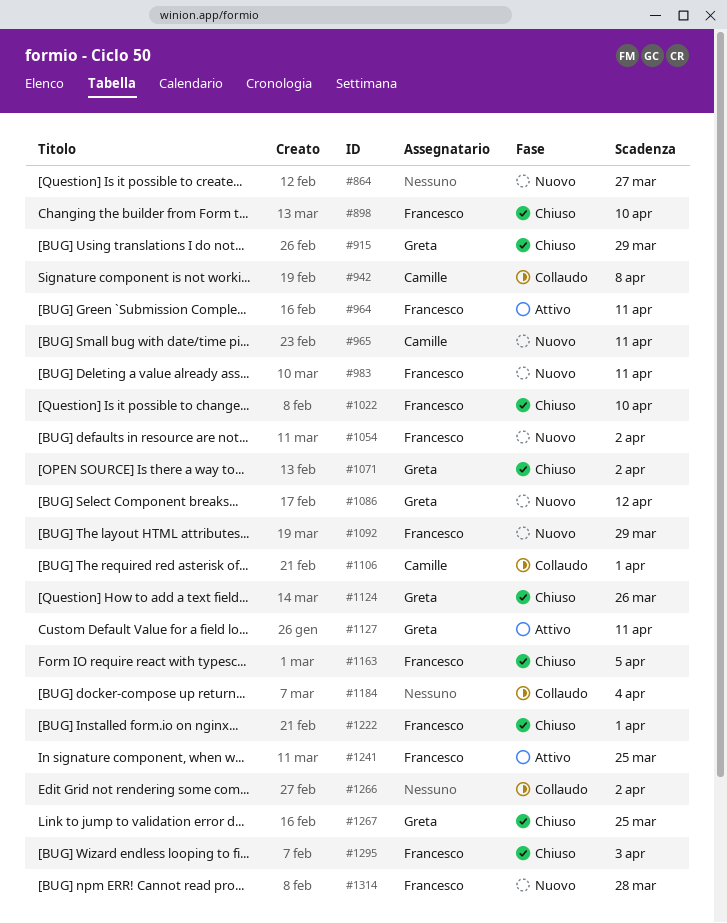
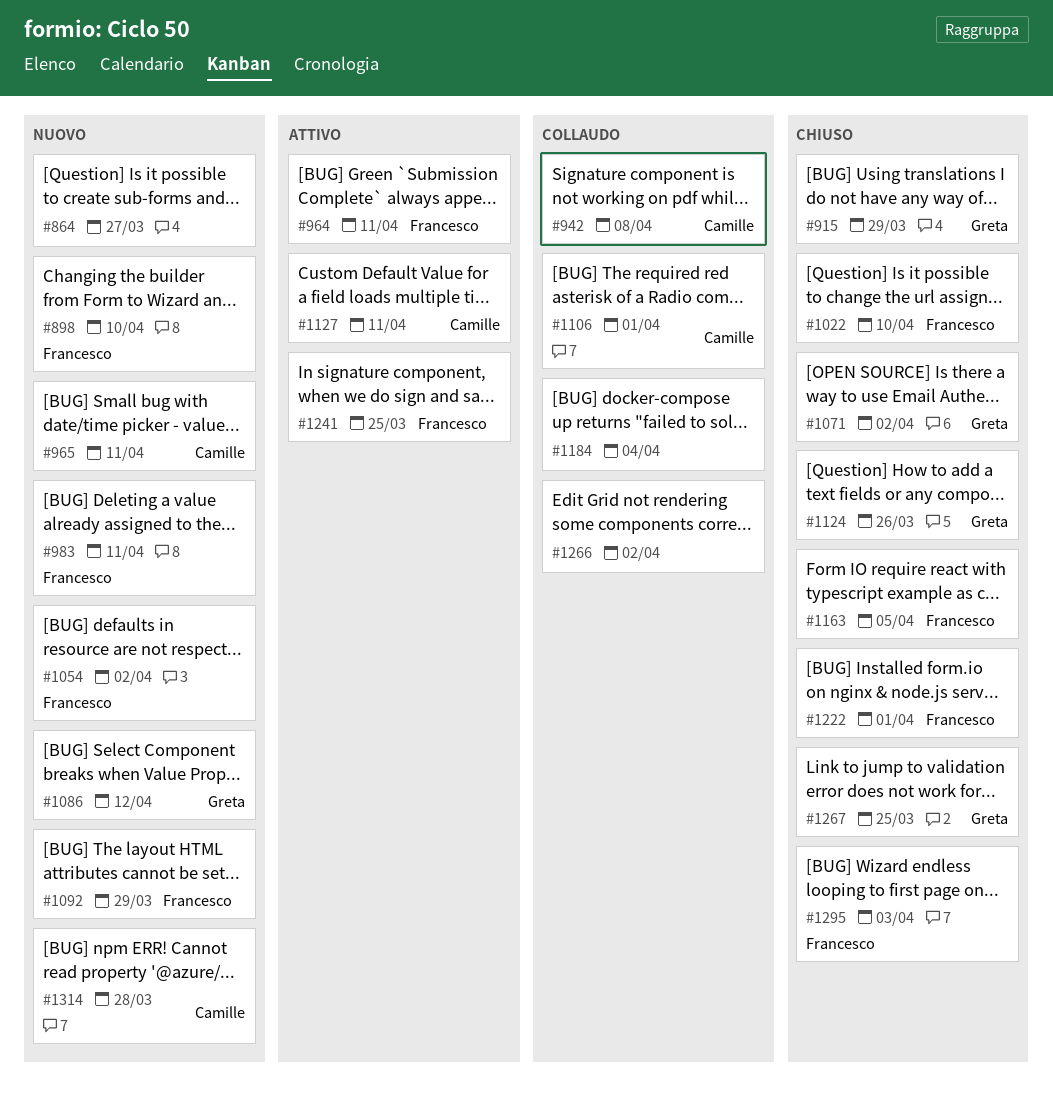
#898, status: Chiuso -> Nuovo
#1127, owner: Greta -> Camille
#1314, owner: Francesco -> Camille

